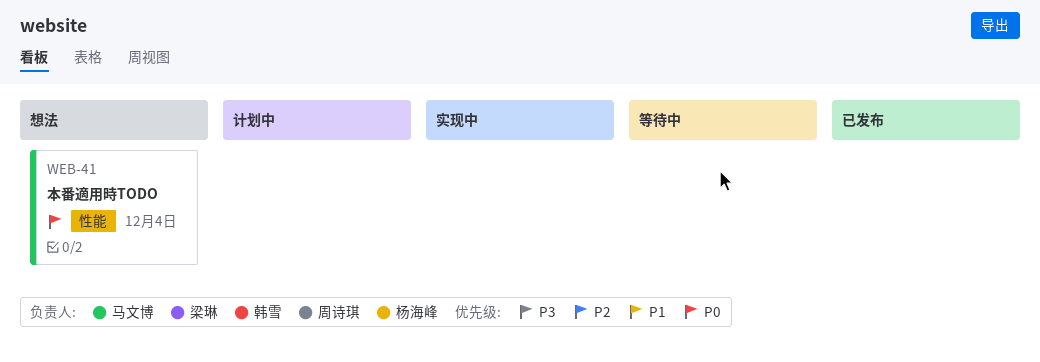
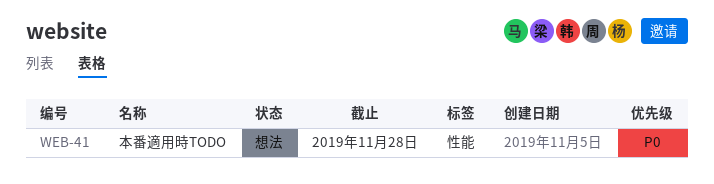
WEB-41, due: Dec 4 -> Nov 28

